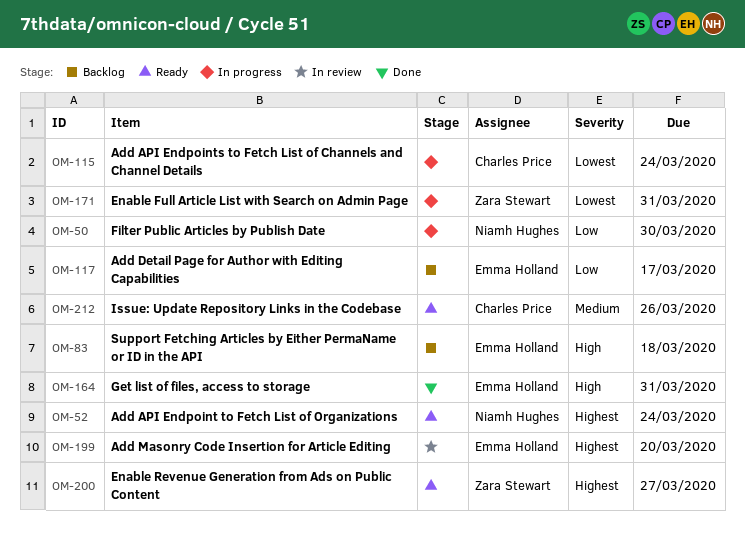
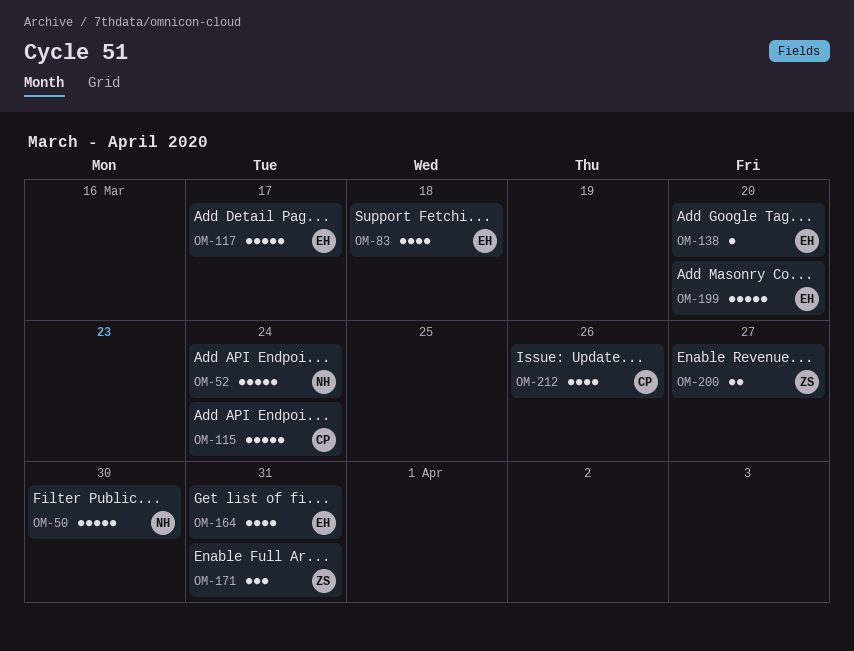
OM-138: none -> present

